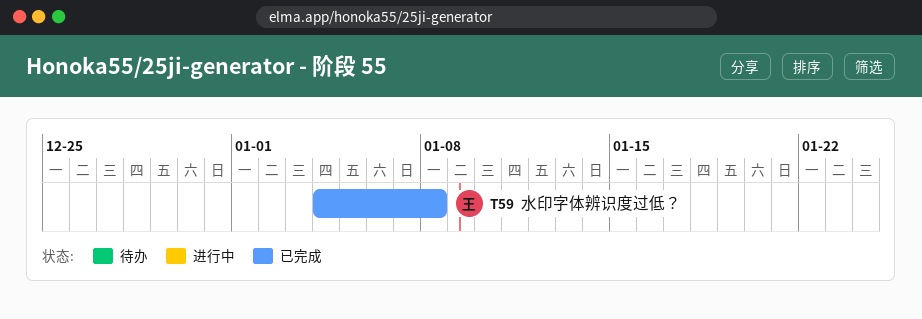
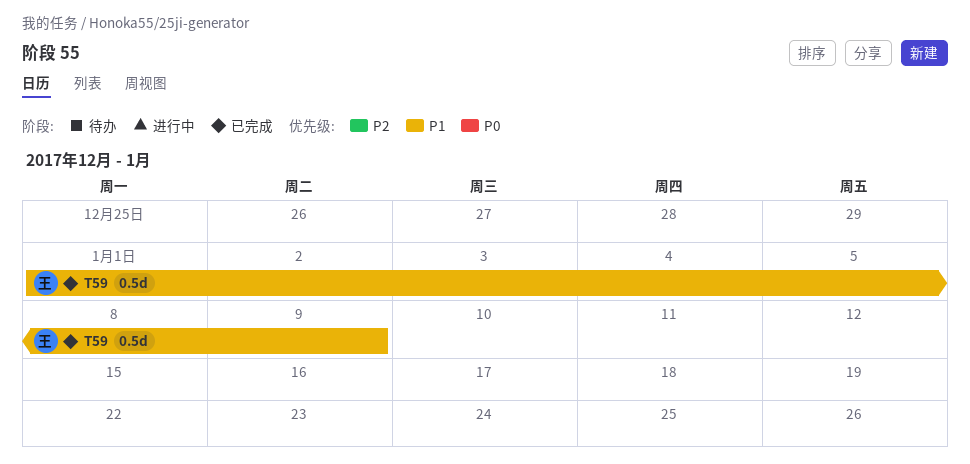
T59, start: Jan 4 -> Jan 1
T59, due: Jan 8 -> Jan 9

